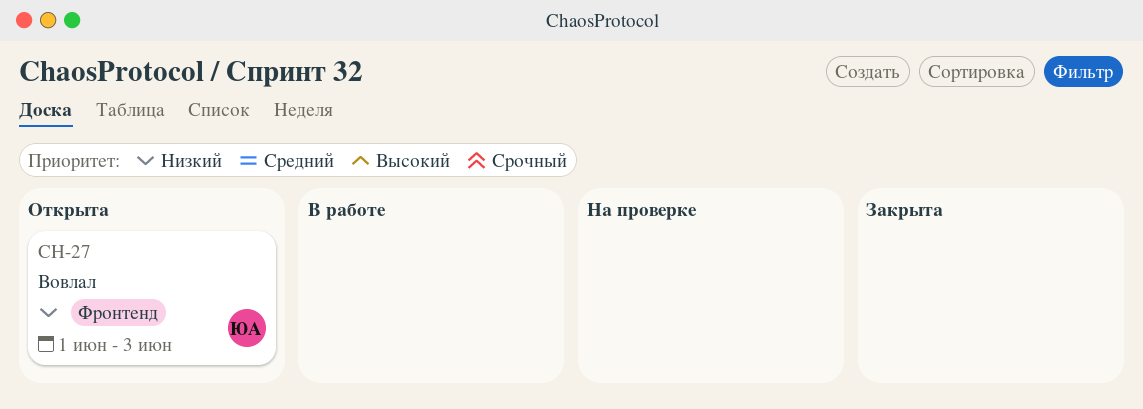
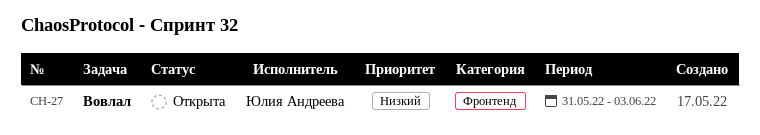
CH-27, start: Jun 1 -> May 31

